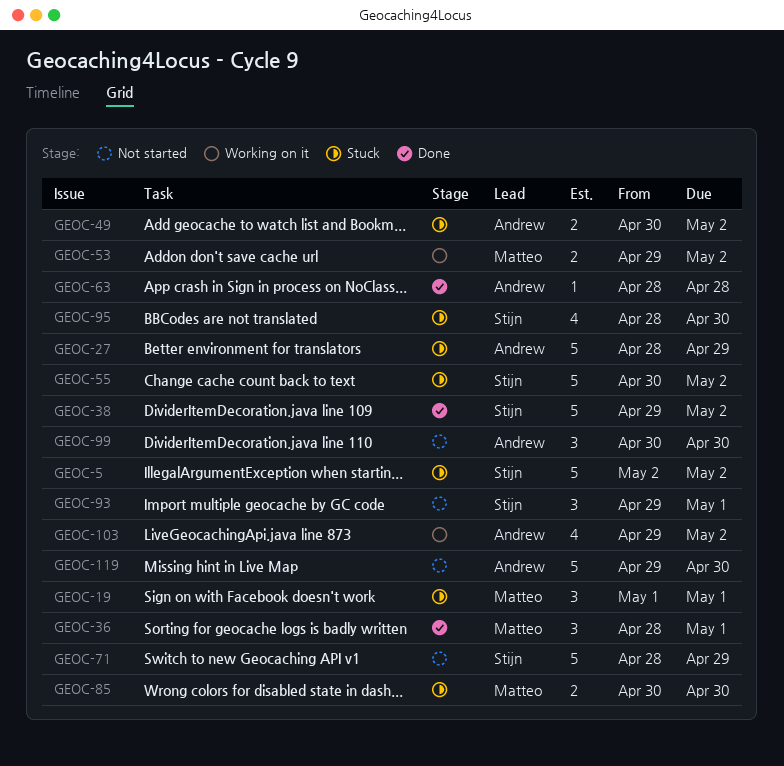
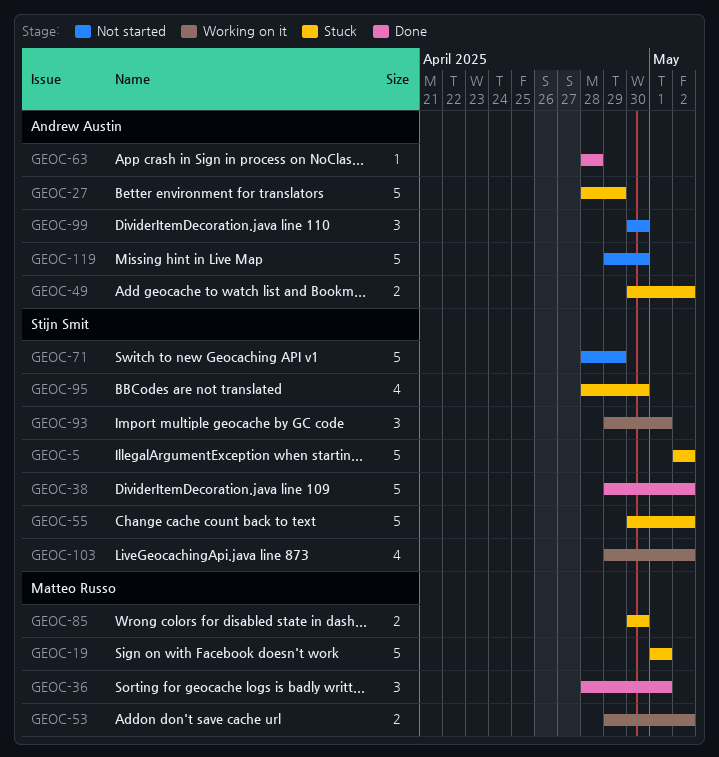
GEOC-19, estimate: 3 -> 5
GEOC-93, status: Not started -> Working on it
GEOC-103, owner: Andrew Austin -> Stijn Smit

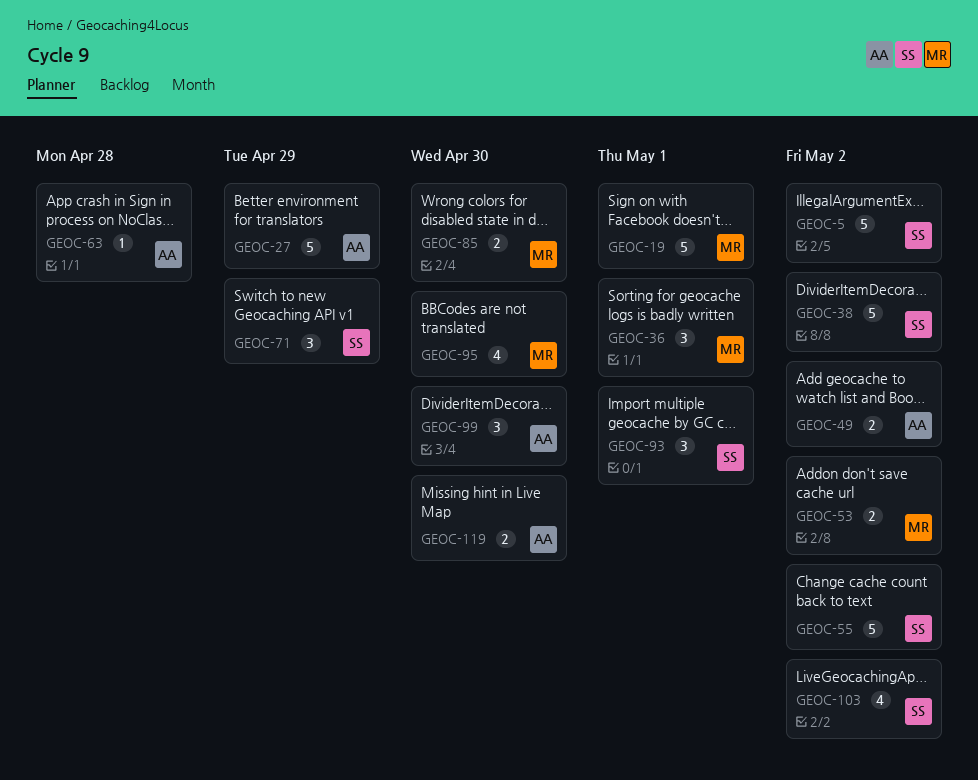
GEOC-71, estimate: 5 -> 3
GEOC-95, owner: Stijn Smit -> Matteo Russo
GEOC-119, estimate: 5 -> 2

